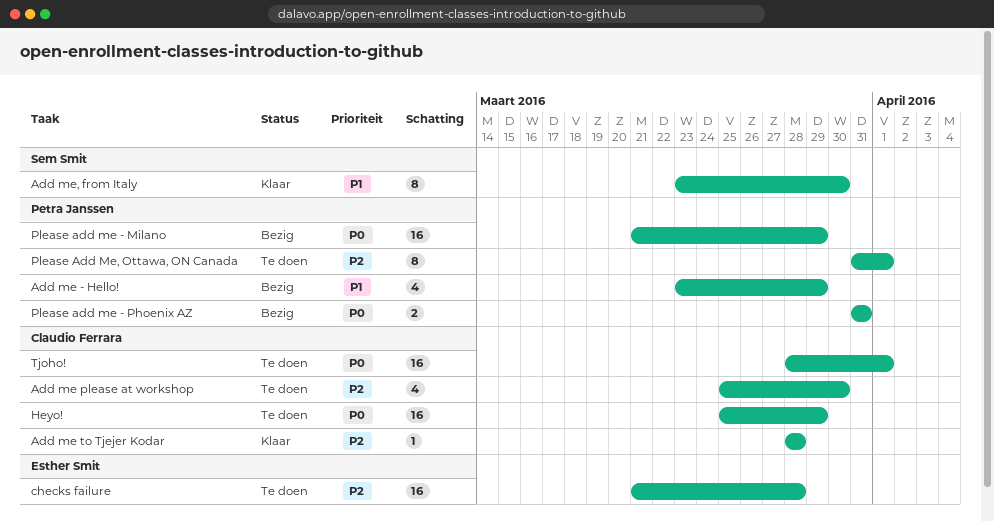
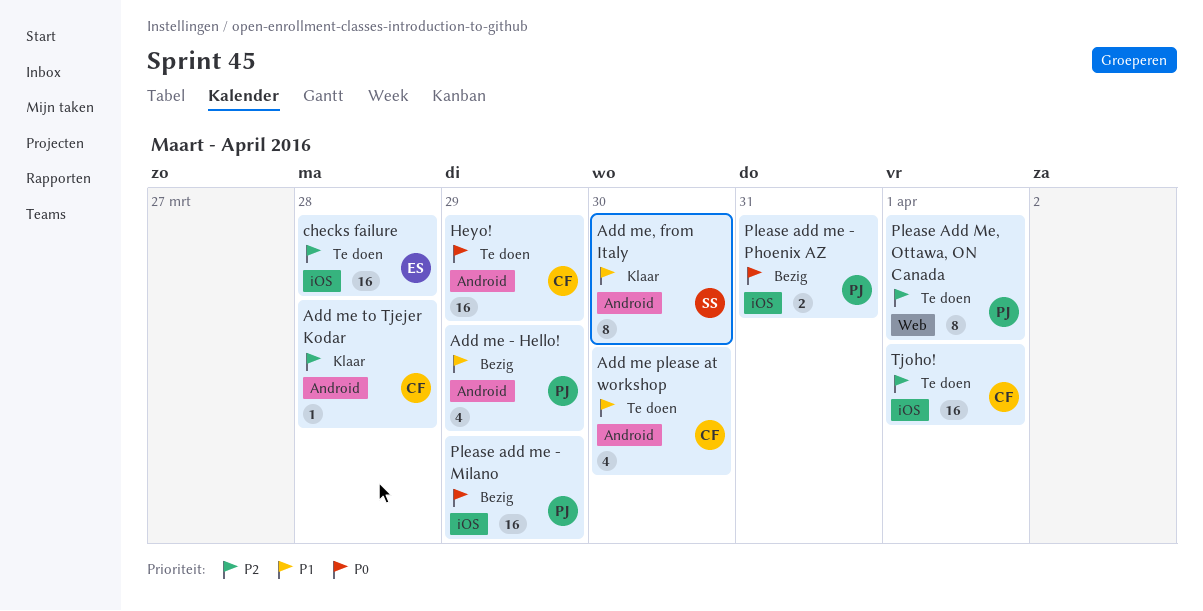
Add me please at workshop, priority: P2 -> P1
Tjoho!, priority: P0 -> P2

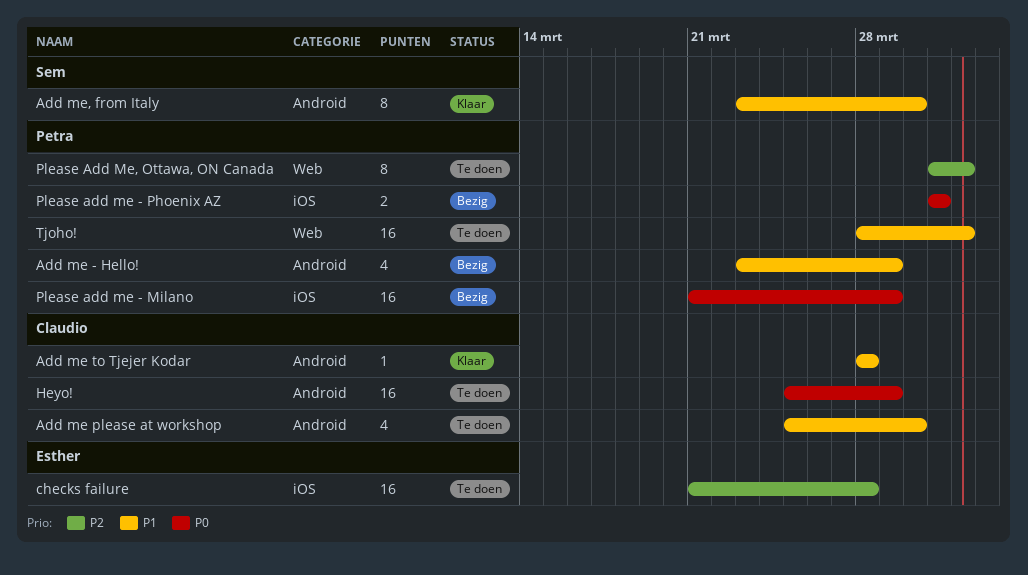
Add me to Tjejer Kodar, priority: P2 -> P1
Tjoho!, owner: Claudio -> Petra
Tjoho!, priority: P2 -> P1
Tjoho!, label: iOS -> Web

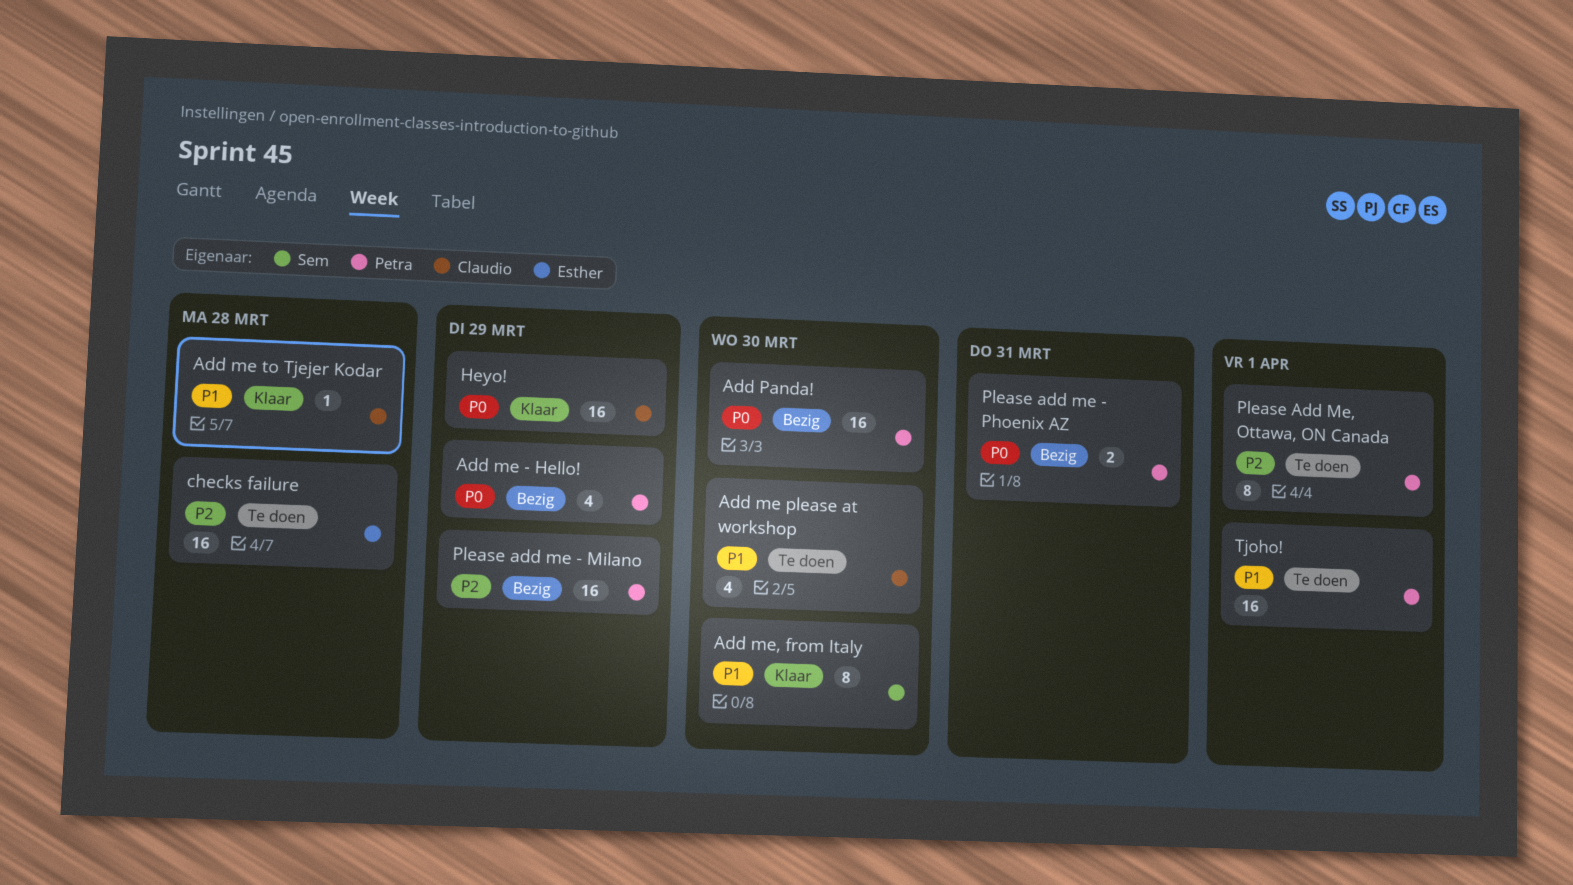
Add me - Hello!, priority: P1 -> P0
Add Panda!: none -> present
Heyo!, status: Te doen -> Klaar
Please add me - Milano, priority: P0 -> P2

